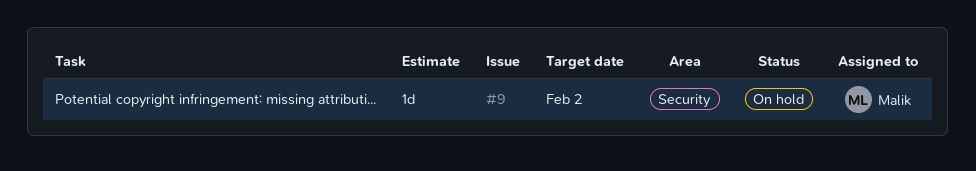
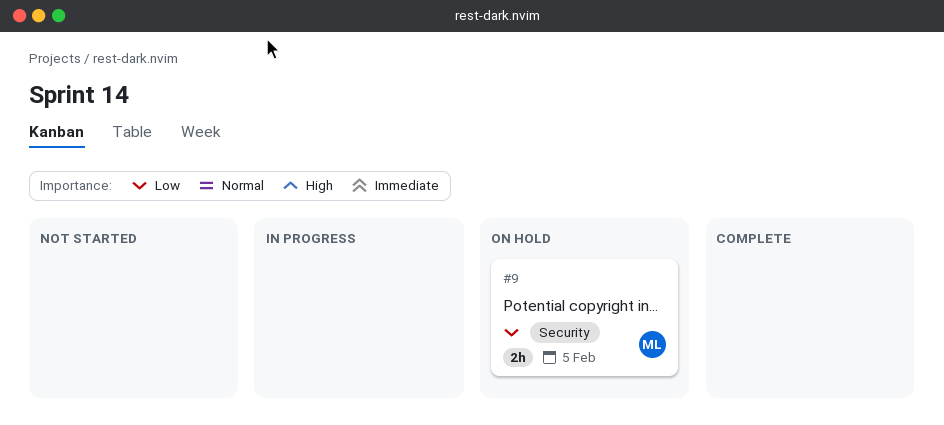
#9, estimate: 1d -> 2h
#9, due: Feb 2 -> Feb 5

